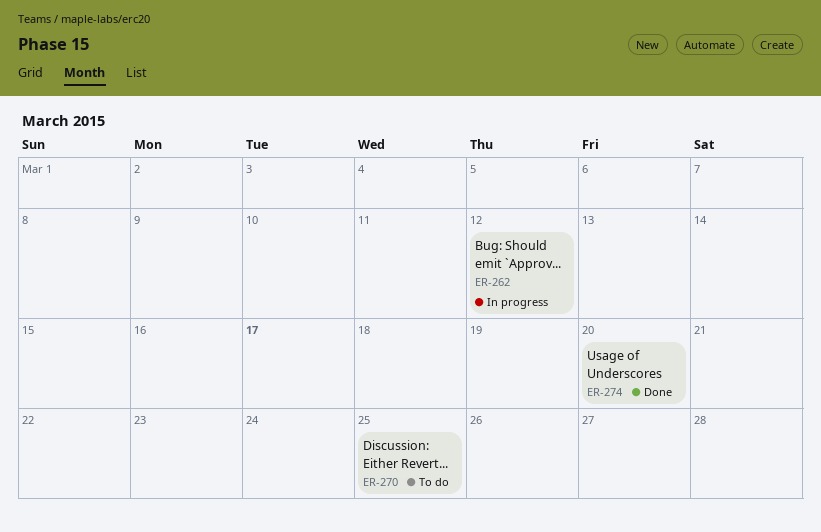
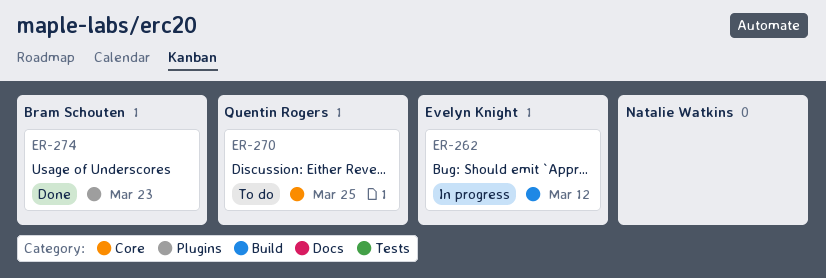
ER-274, due: Mar 20 -> Mar 23

